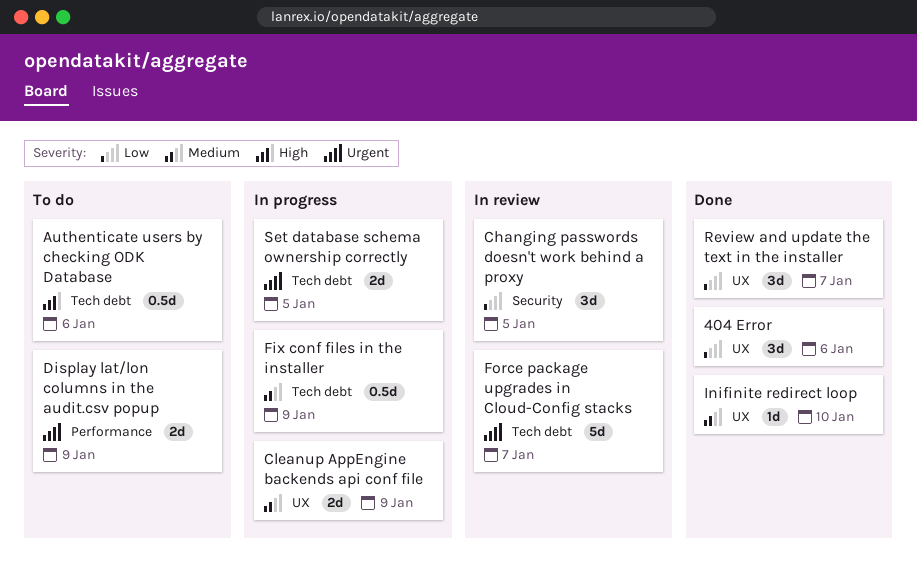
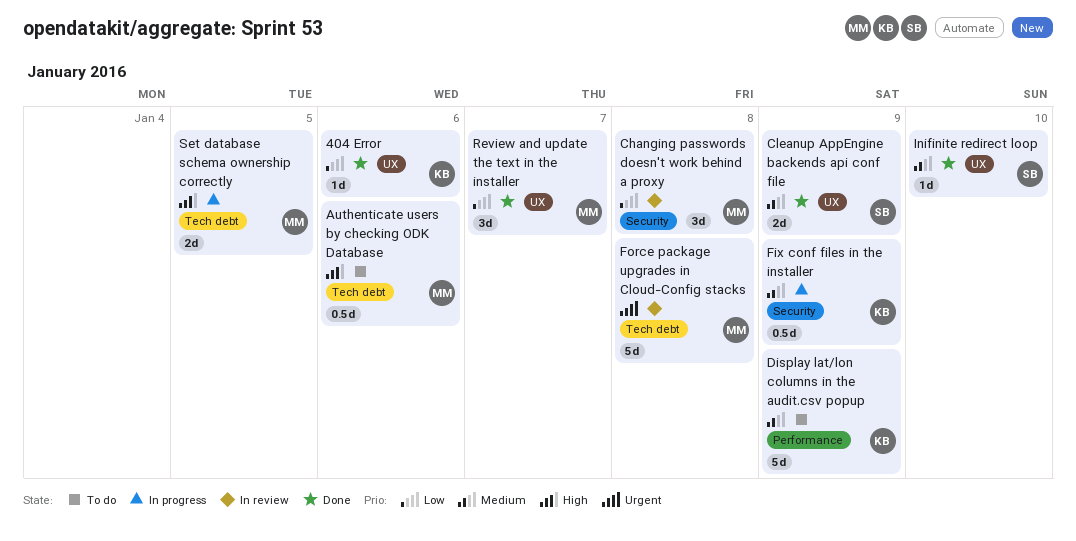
404 Error, estimate: 3d -> 1d
Changing passwords doesn't work behind a proxy, day: Jan 5 -> Jan 8
Cleanup AppEngine backends api conf file, status: In progress -> Done
Display lat/lon columns in the audit.csv popup, priority: Urgent -> Medium
Display lat/lon columns in the audit.csv popup, estimate: 2d -> 5d
Fix conf files in the installer, label: Tech debt -> Security
Force package upgrades in Cloud-Config stacks, day: Jan 7 -> Jan 8
Set database schema ownership correctly, priority: Urgent -> High

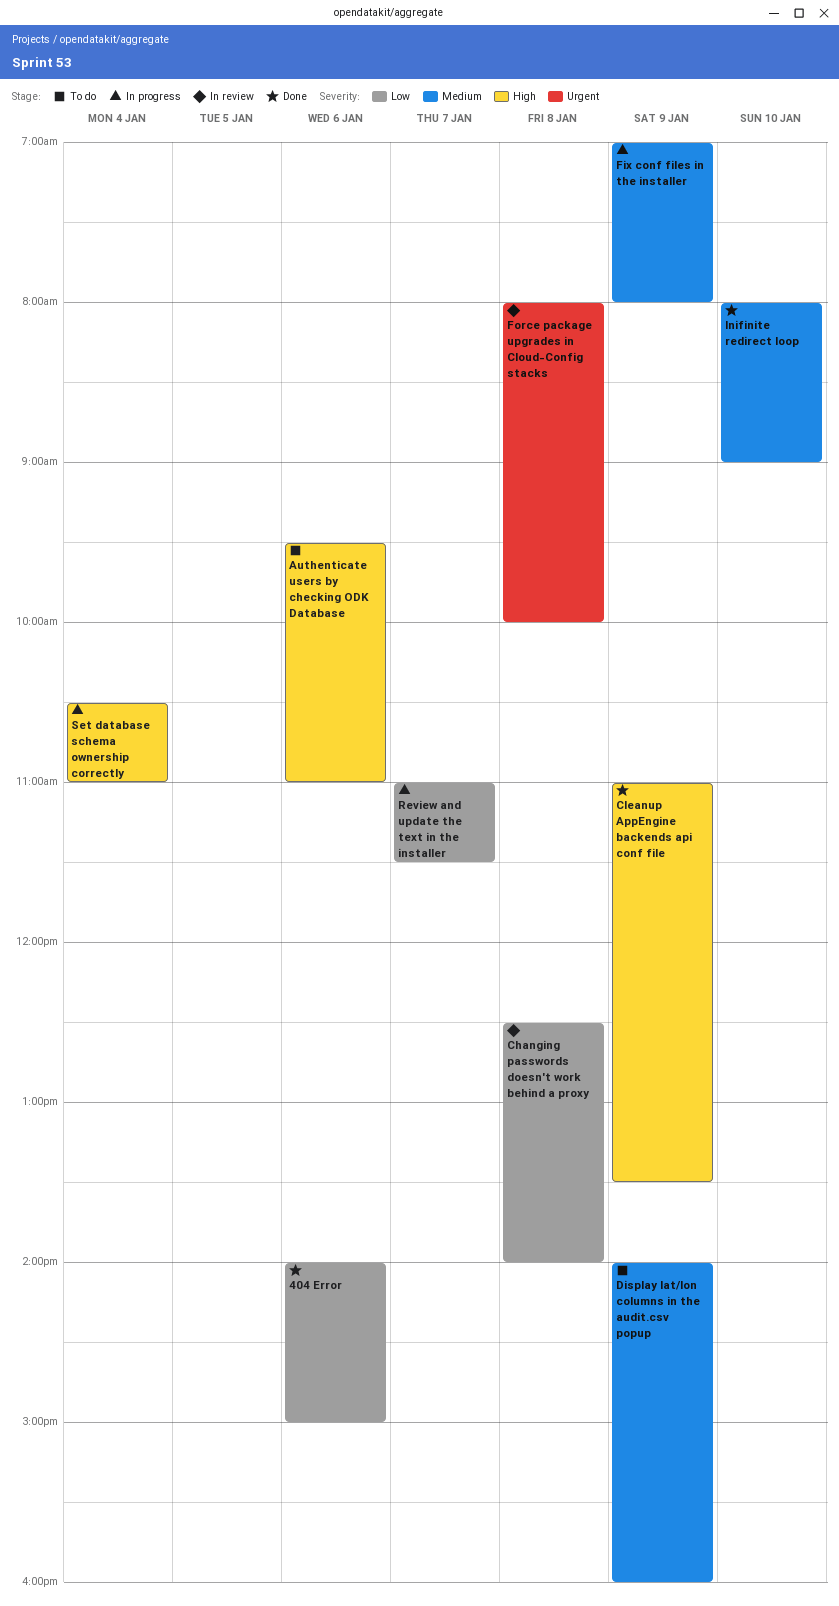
Cleanup AppEngine backends api conf file, priority: Medium -> High
Review and update the text in the installer, status: Done -> In progress
Set database schema ownership correctly, day: Jan 5 -> Jan 4

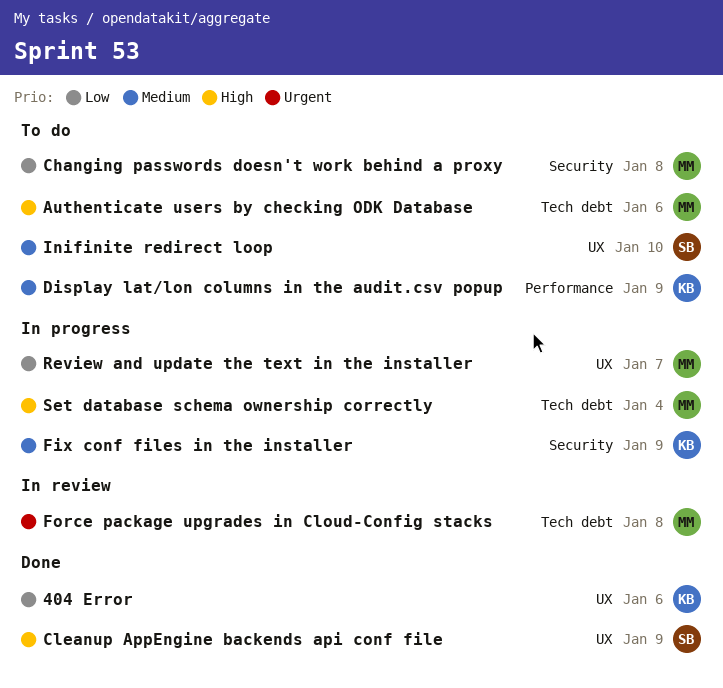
Changing passwords doesn't work behind a proxy, status: In review -> To do
Inifinite redirect loop, status: Done -> To do

